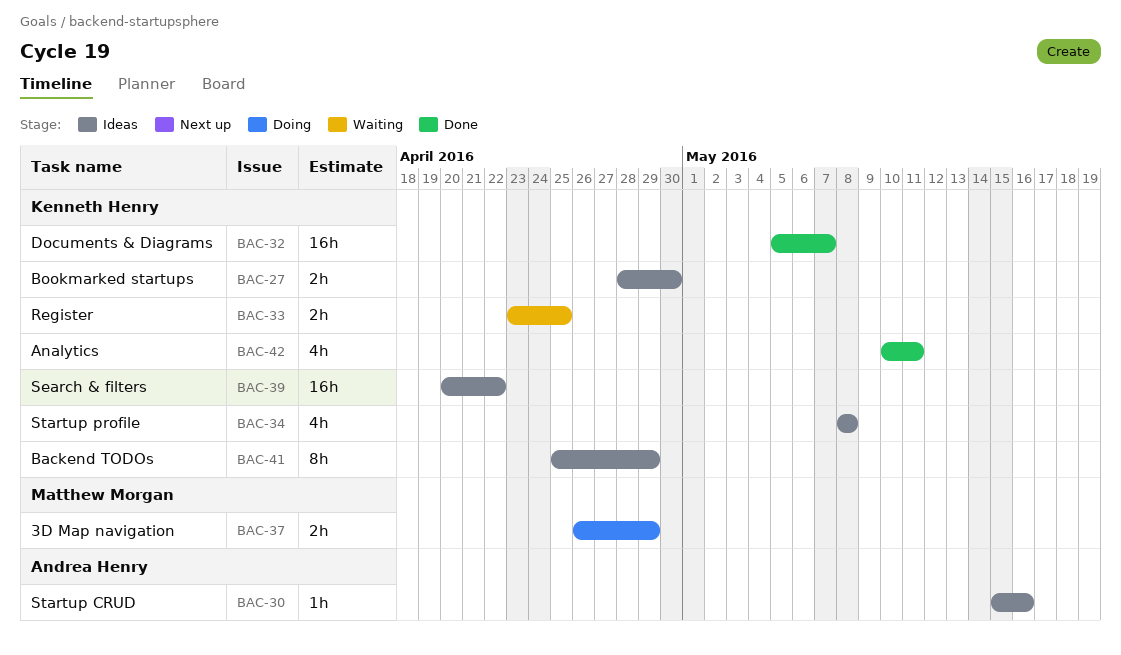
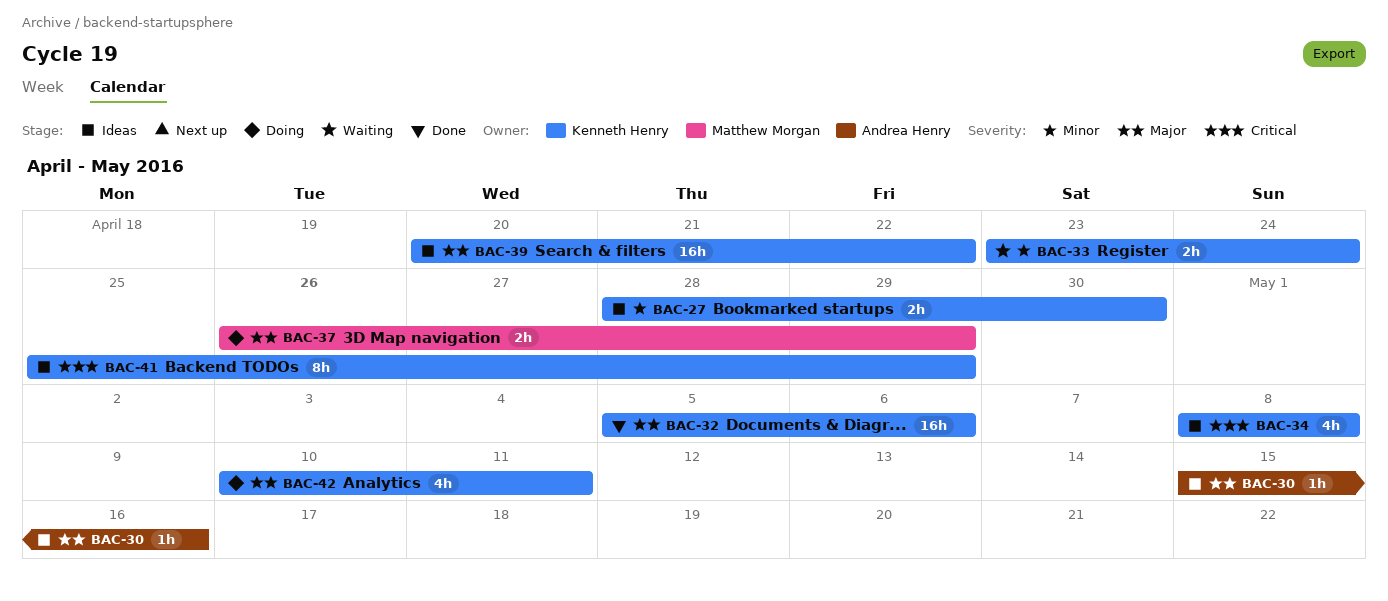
BAC-32, due: May 7 -> May 6
BAC-33, due: Apr 25 -> Apr 24
BAC-42, status: Done -> Doing

